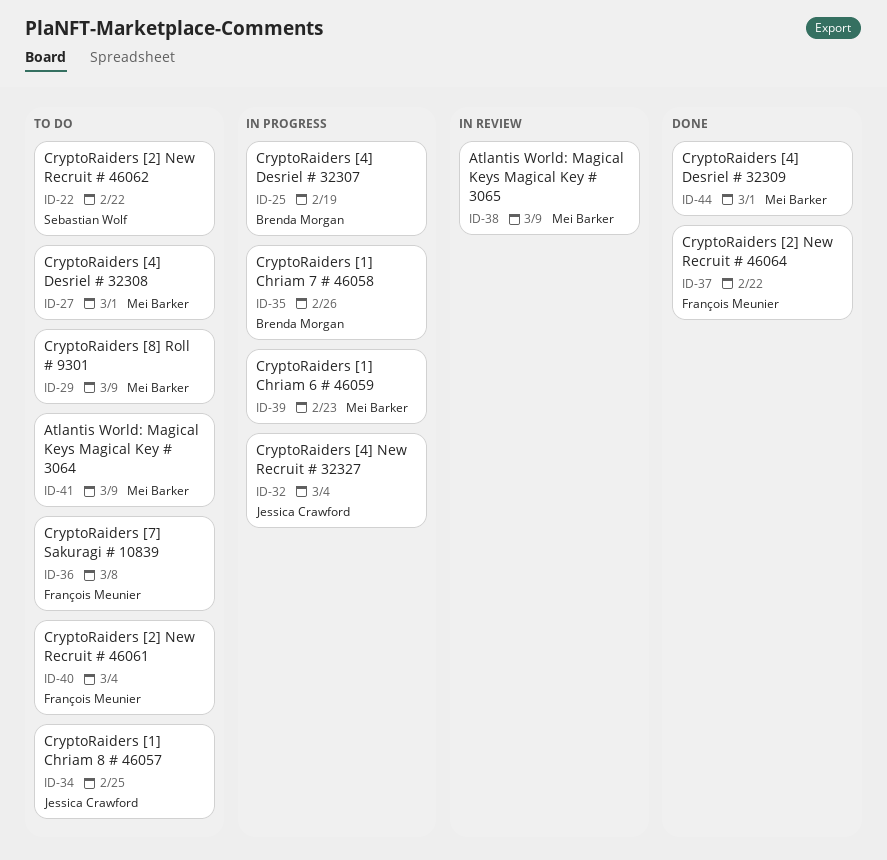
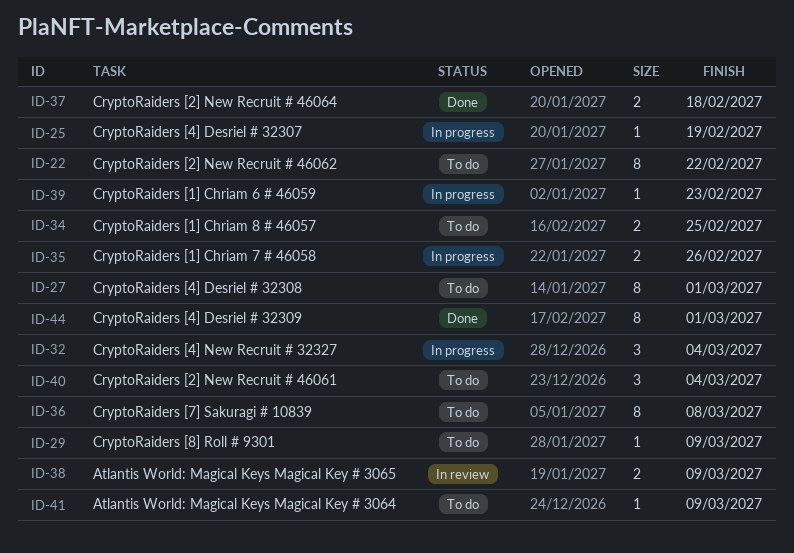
ID-37, due: Feb 22 -> Feb 18

